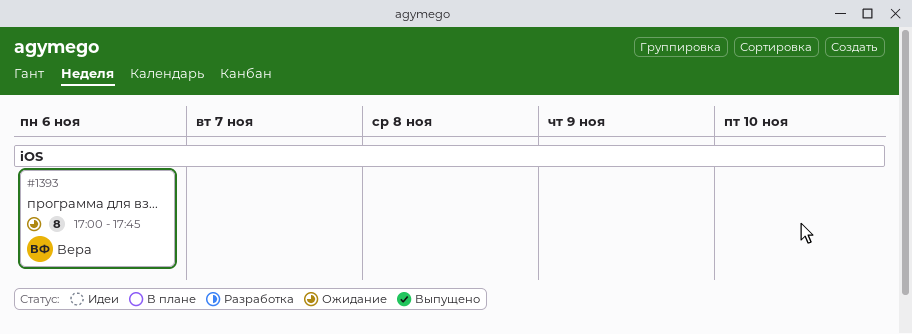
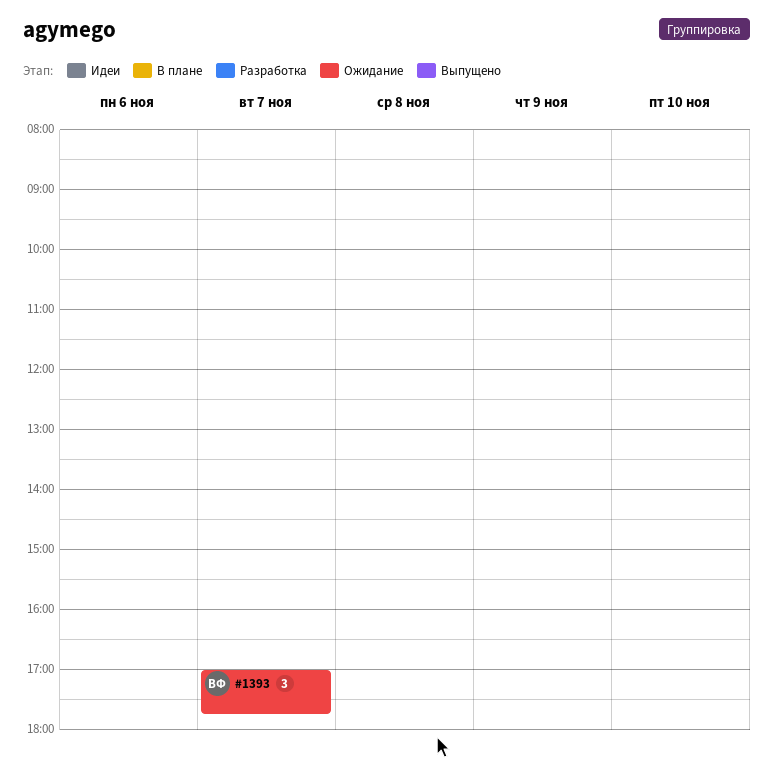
#1393, estimate: 8 -> 3
#1393, day: Nov 6 -> Nov 7

